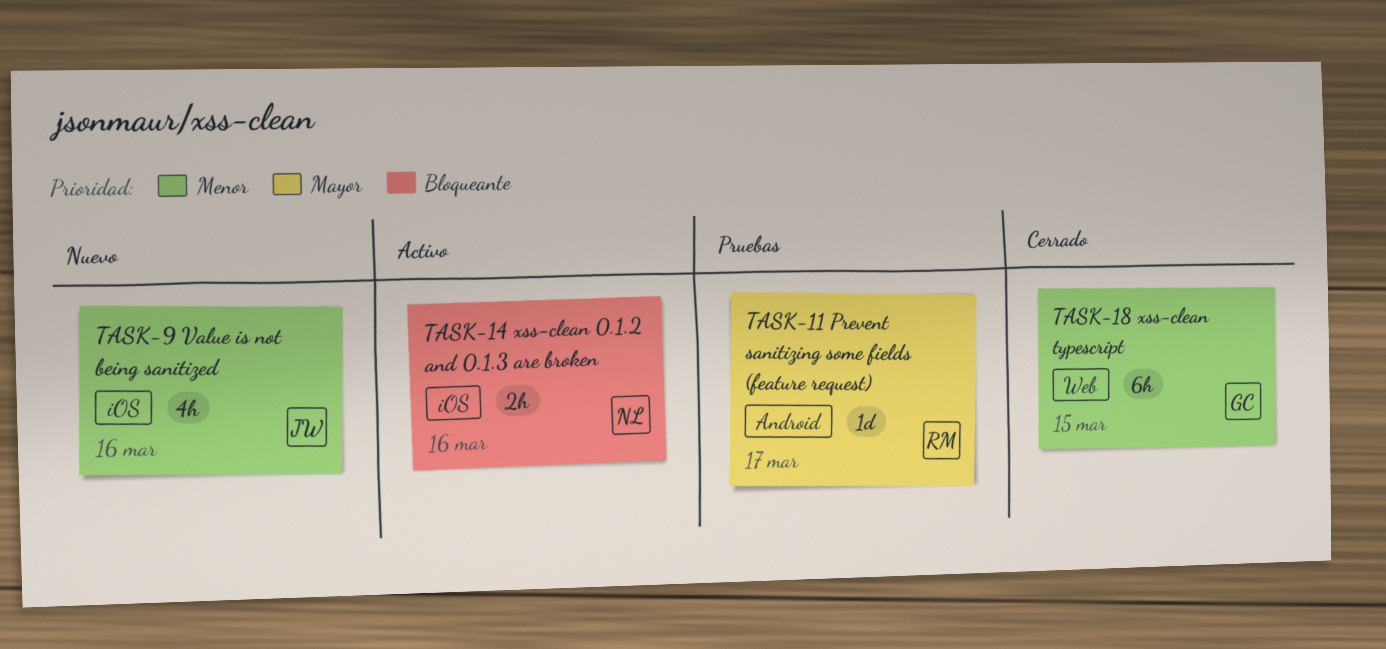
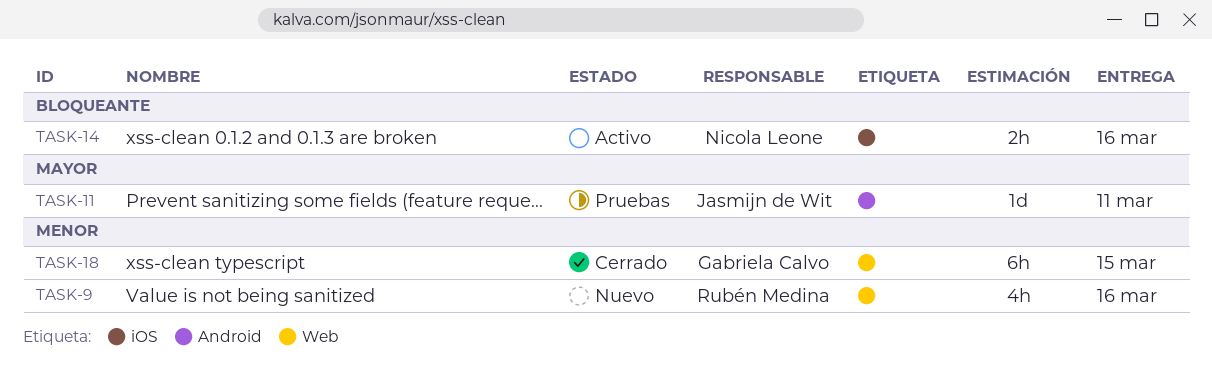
TASK-9, owner: Jasmijn de Wit -> Rubén Medina
TASK-9, label: iOS -> Web
TASK-11, owner: Rubén Medina -> Jasmijn de Wit
TASK-11, due: Mar 17 -> Mar 11

